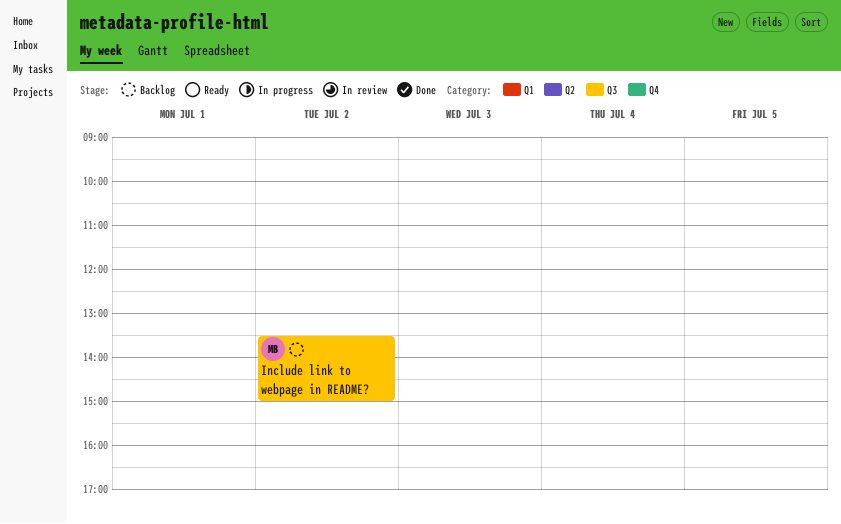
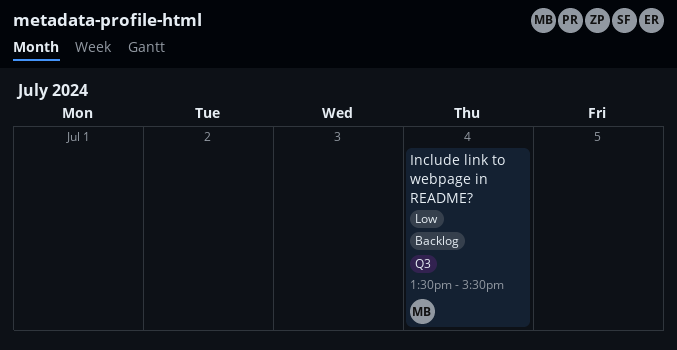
Include link to webpage in README?, day: Jul 2 -> Jul 4
Include link to webpage in README?, ends: 15:00 -> 15:30

